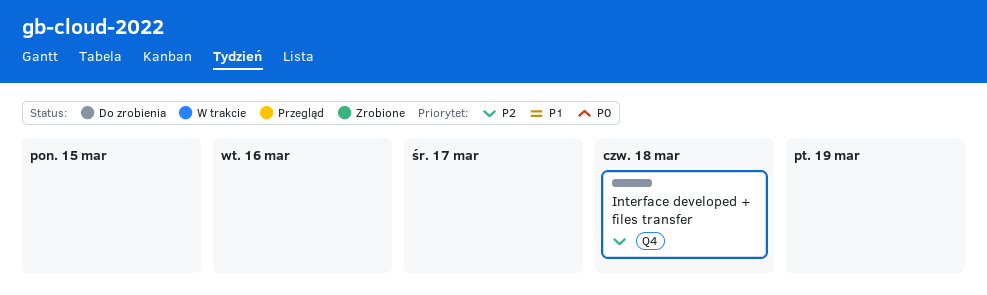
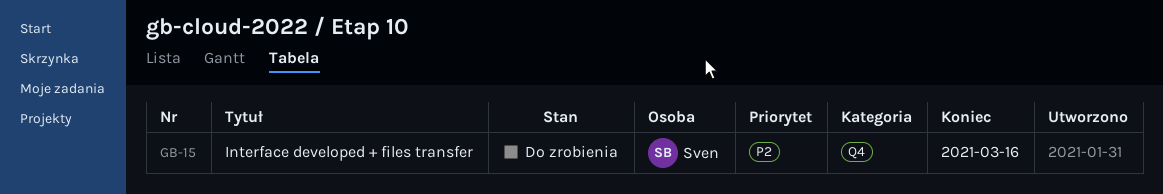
Interface developed + files transfer, due: Mar 18 -> Mar 16

